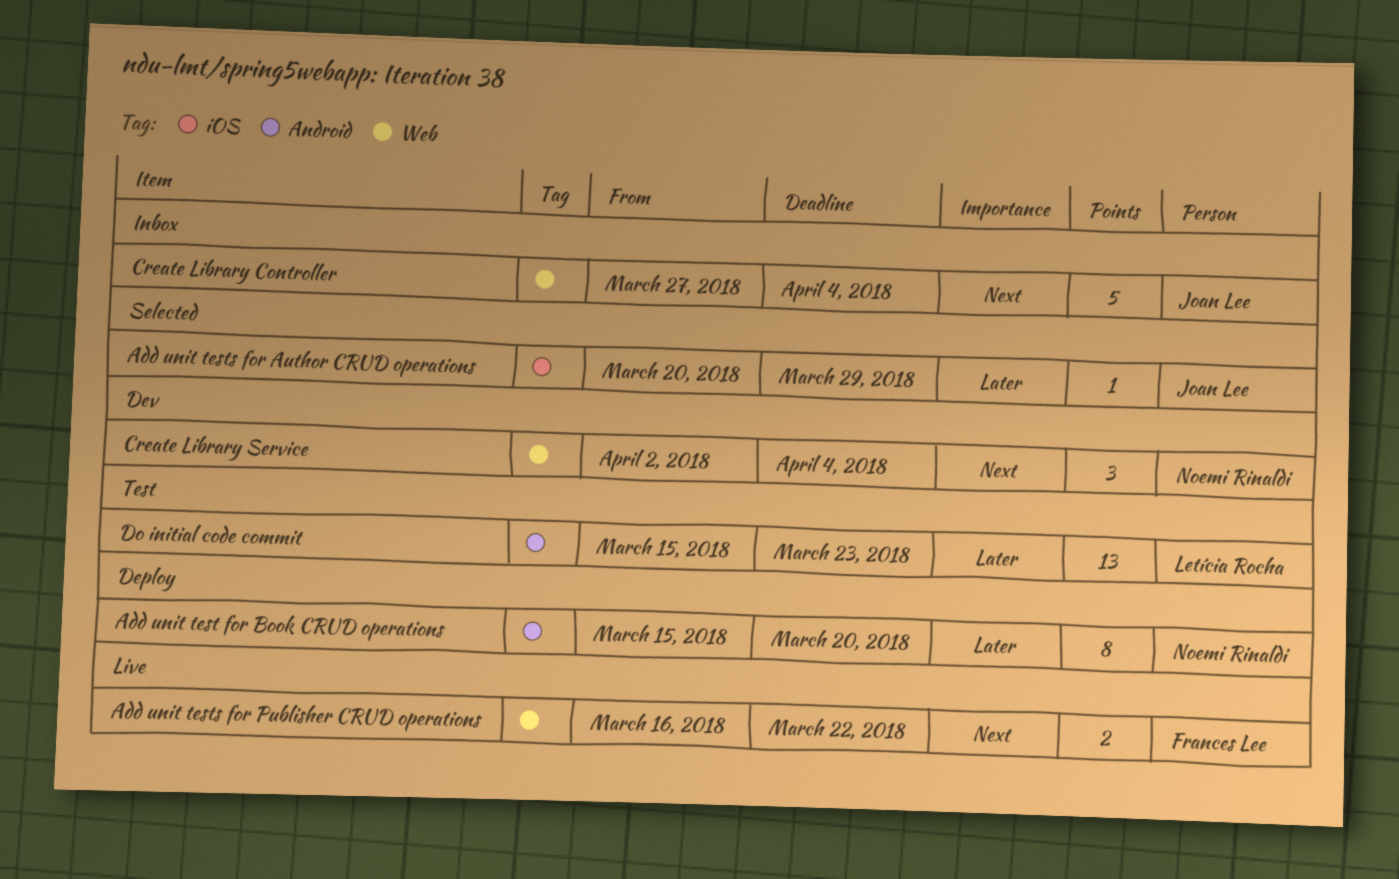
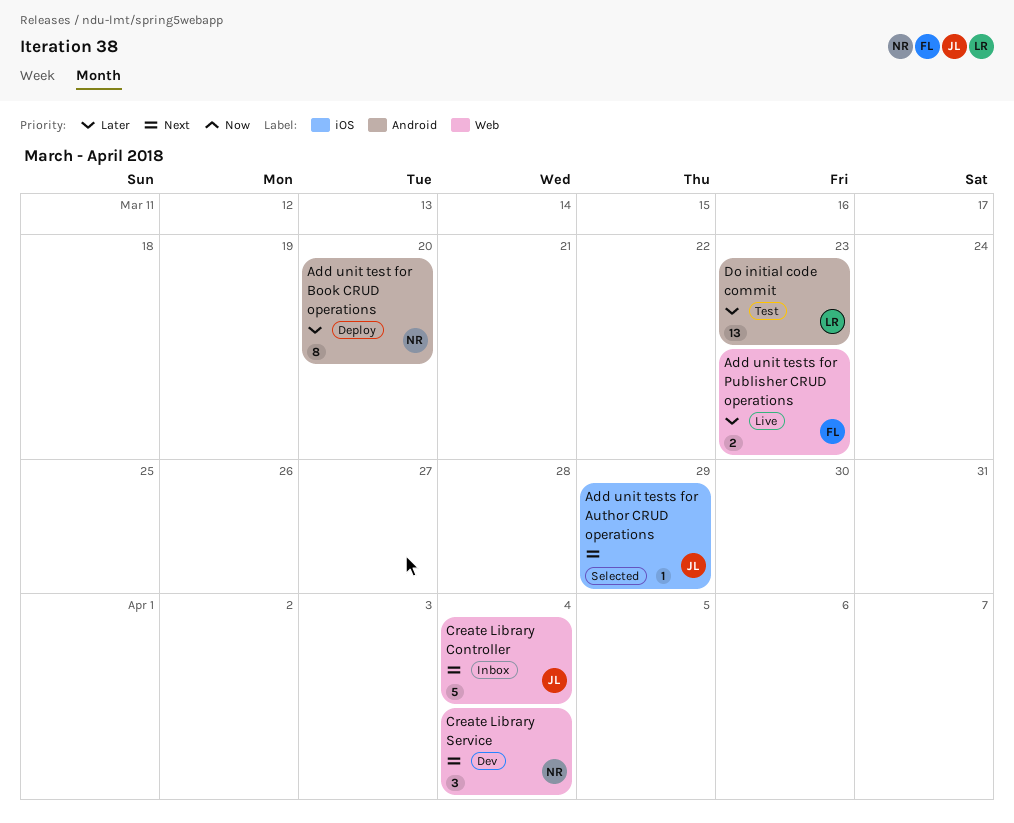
Add unit tests for Author CRUD operations, priority: Later -> Next
Add unit tests for Publisher CRUD operations, priority: Next -> Later
Add unit tests for Publisher CRUD operations, due: Mar 22 -> Mar 23

